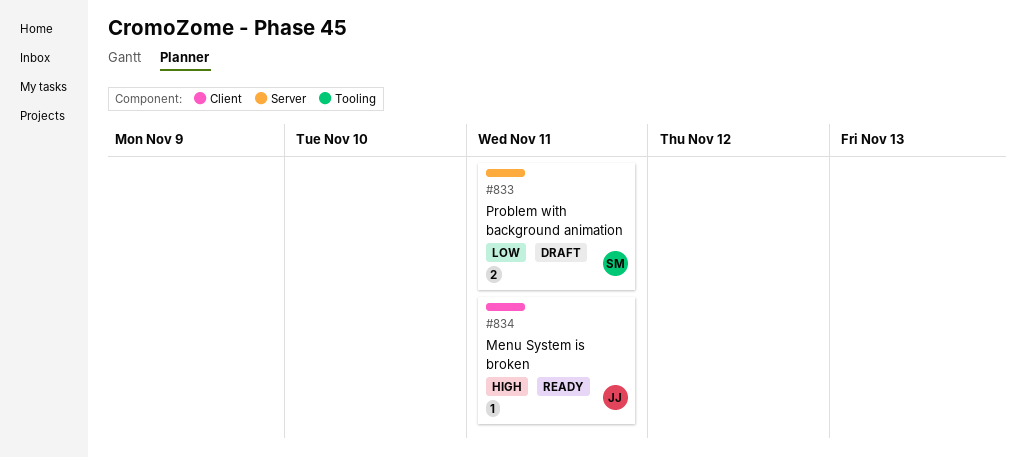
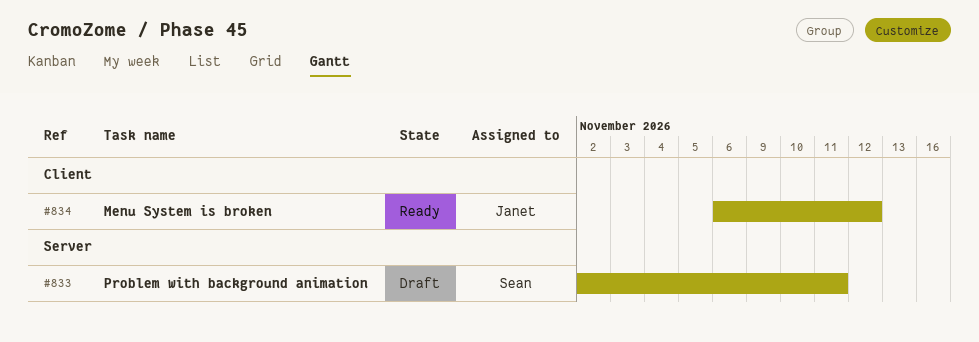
#834, due: Nov 11 -> Nov 12

